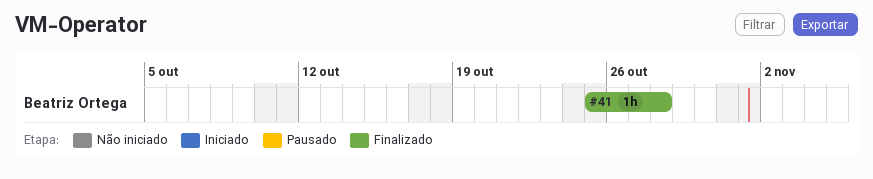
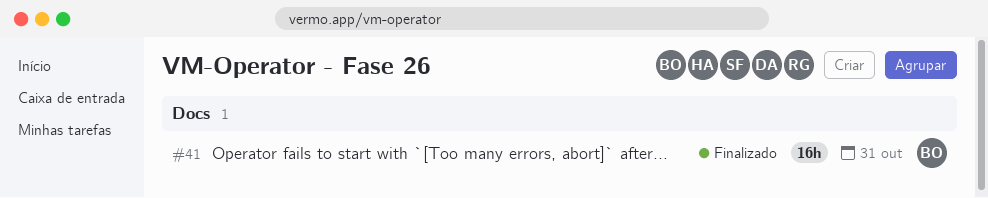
#41, estimate: 1h -> 16h
#41, due: Oct 28 -> Oct 31

